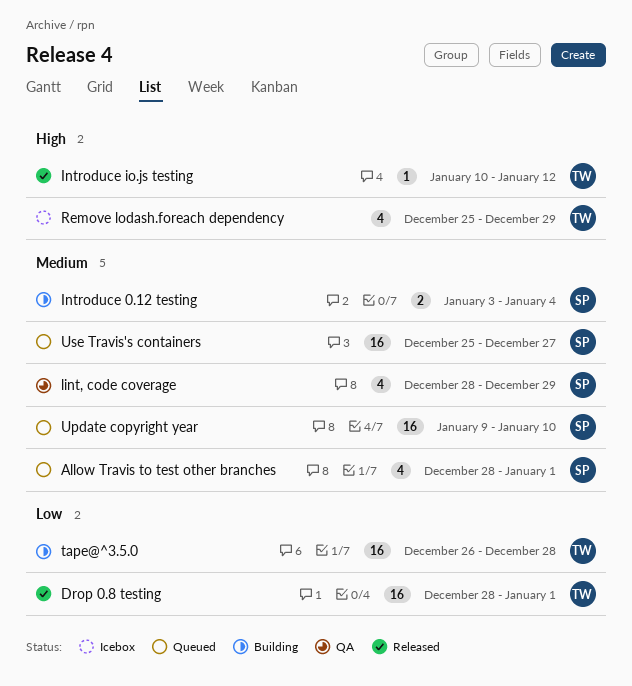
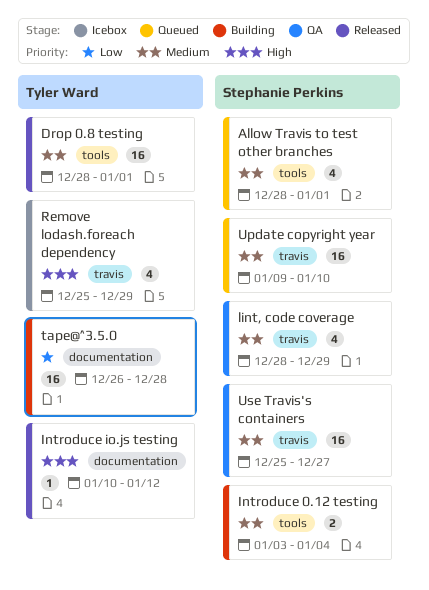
Drop 0.8 testing, priority: Low -> Medium
Use Travis's containers, status: Queued -> QA

